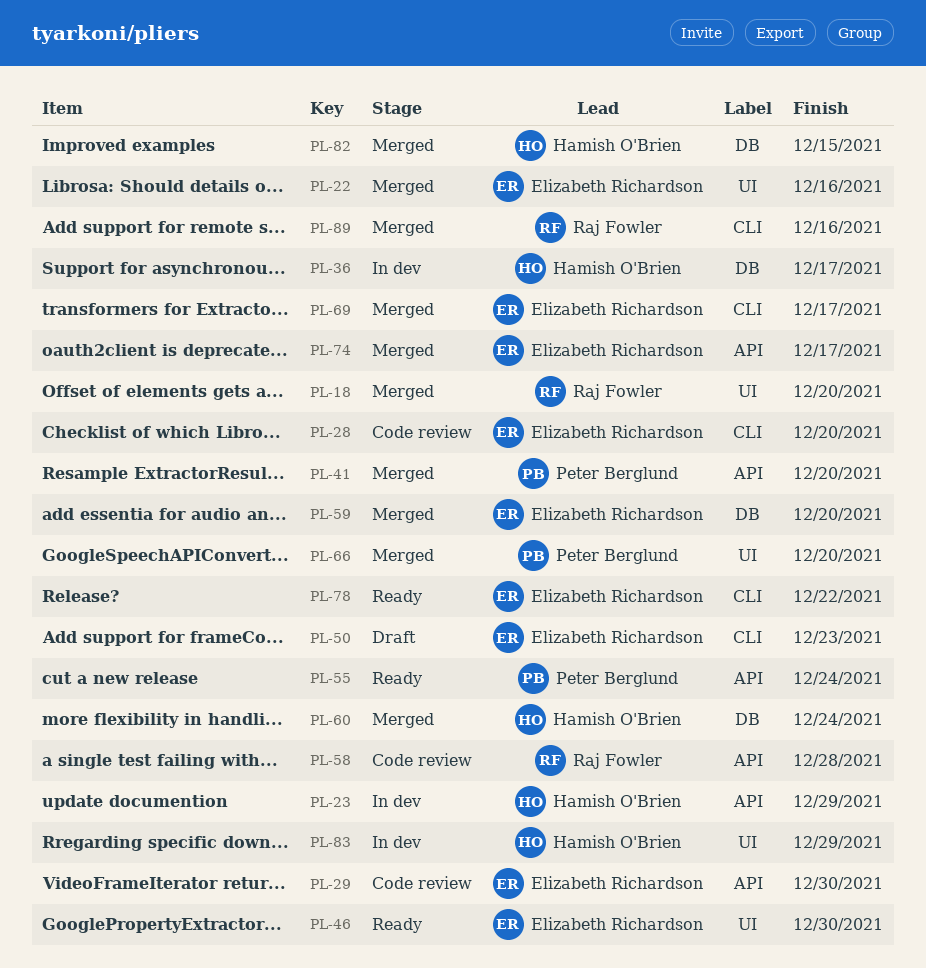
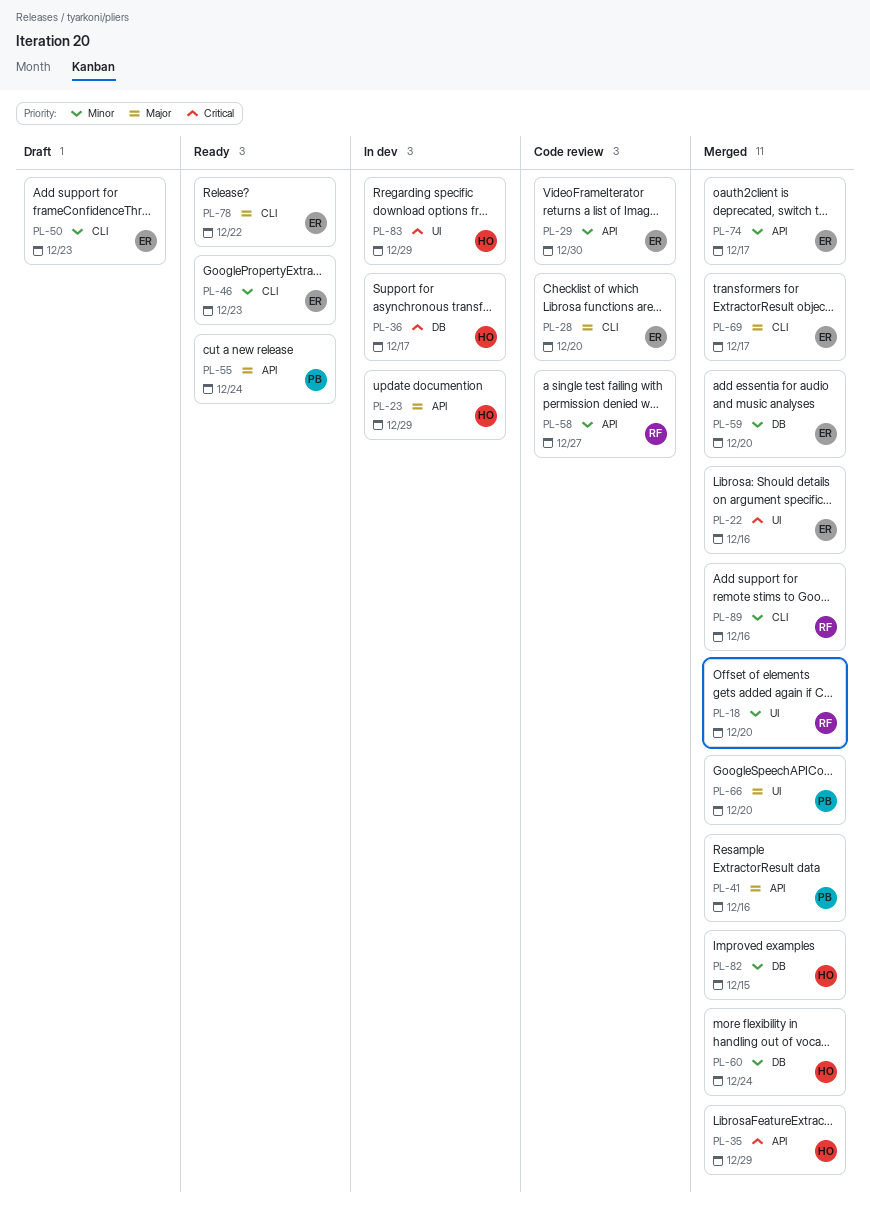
PL-35: none -> present
PL-41, due: Dec 20 -> Dec 16
PL-46, label: UI -> CLI
PL-46, due: Dec 30 -> Dec 23
PL-58, due: Dec 28 -> Dec 27

